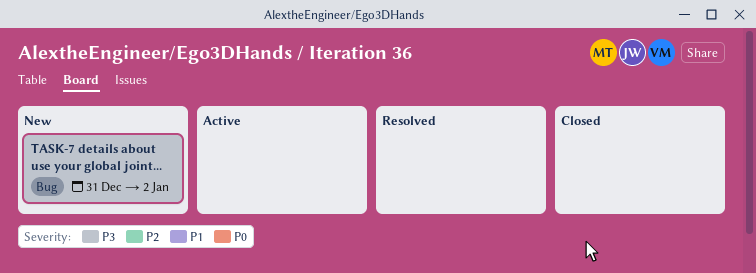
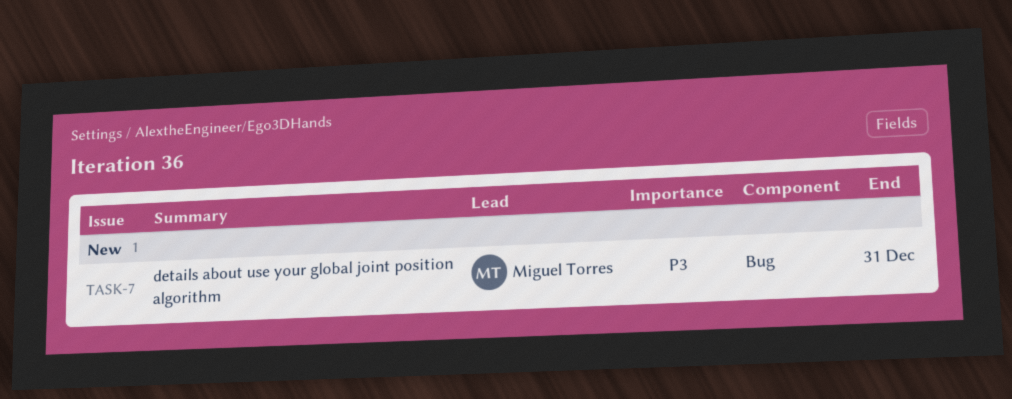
TASK-7, due: Jan 2 -> Dec 31

